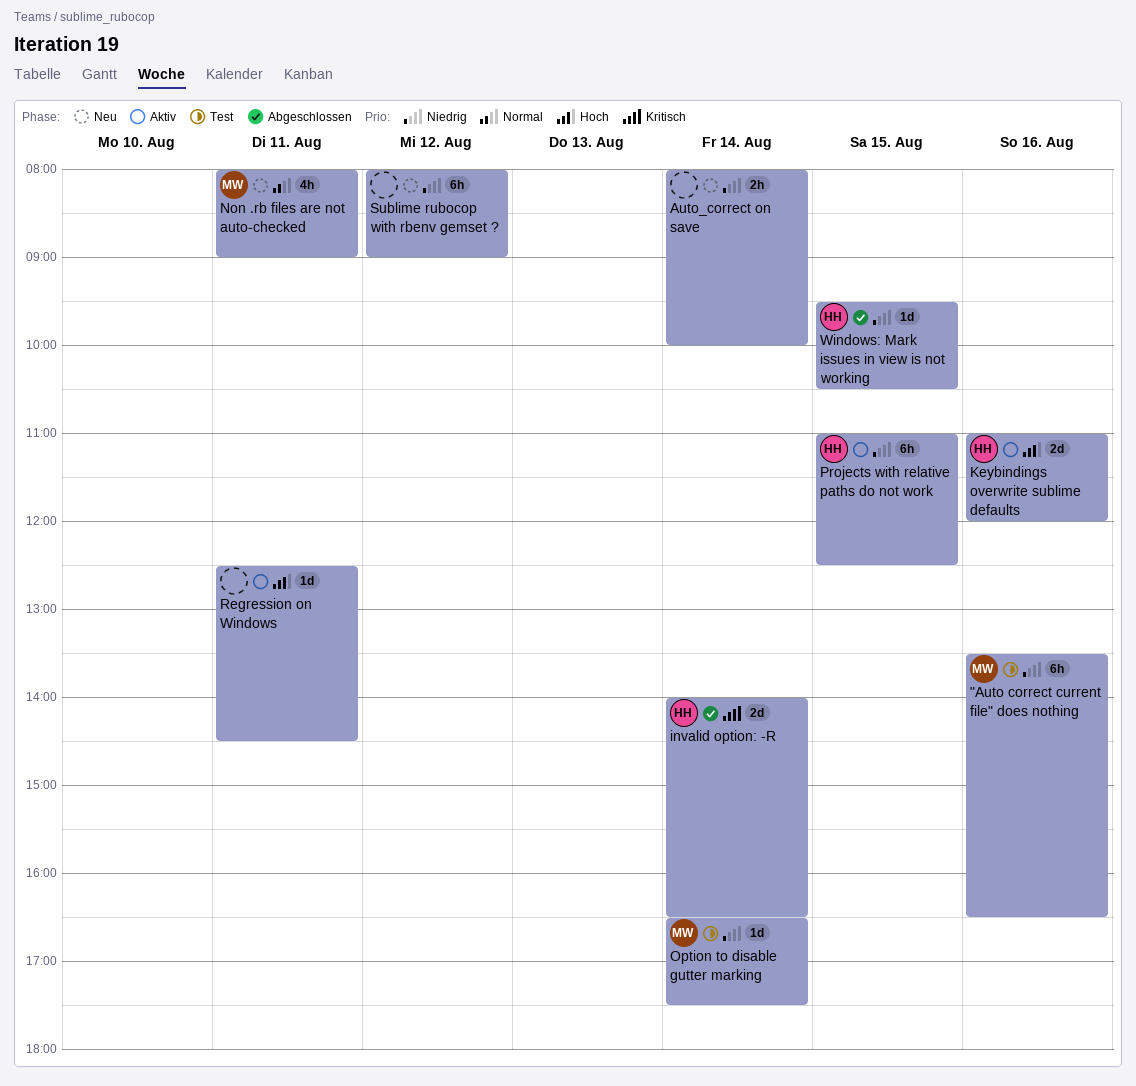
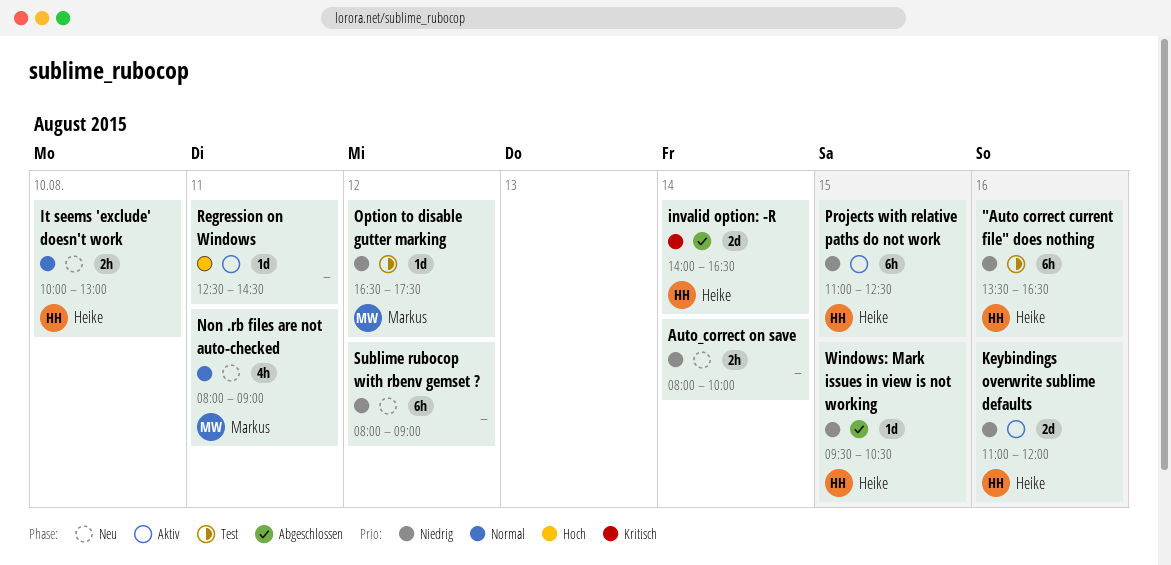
"Auto correct current file" does nothing, owner: Markus -> Heike
It seems 'exclude' doesn't work: none -> present
Keybindings overwrite sublime defaults, priority: Hoch -> Niedrig
Option to disable gutter marking, day: Aug 14 -> Aug 12

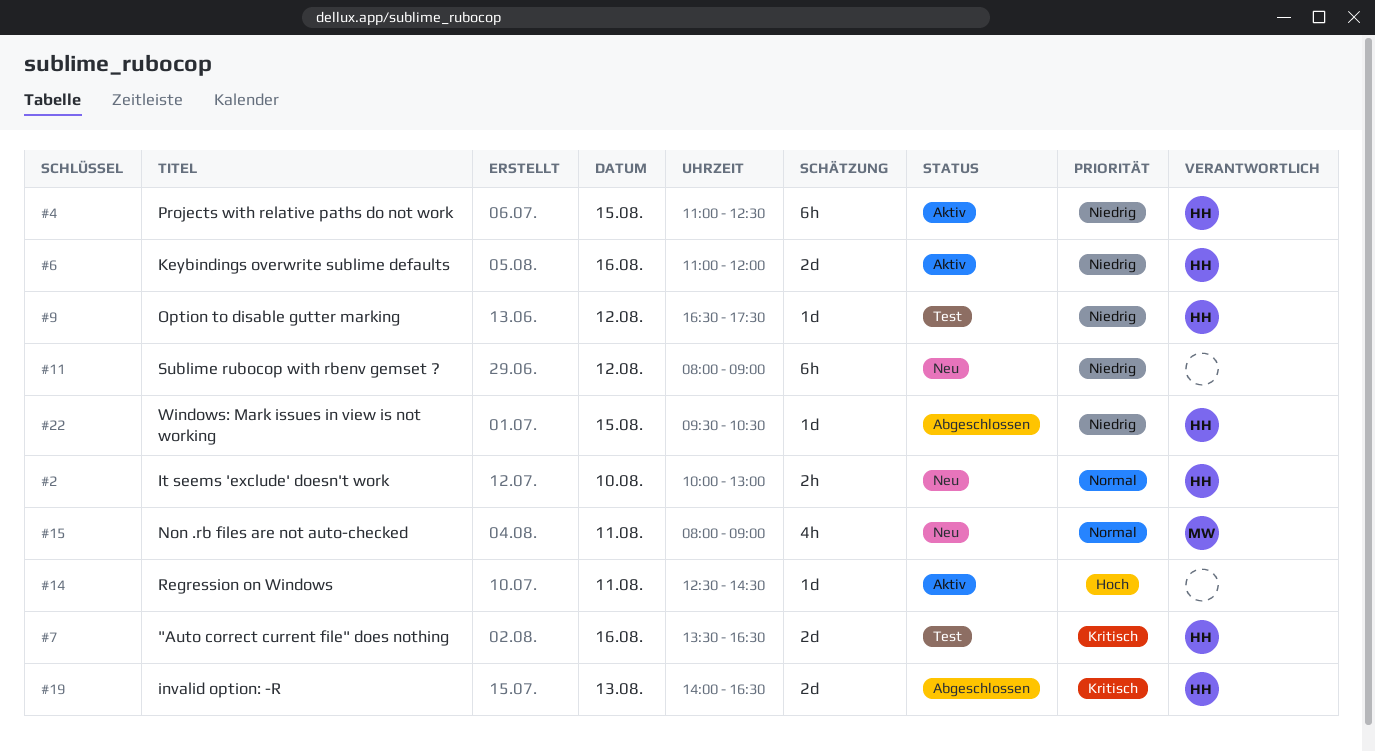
"Auto correct current file" does nothing, priority: Niedrig -> Kritisch
"Auto correct current file" does nothing, estimate: 6h -> 2d
Auto_correct on save: present -> none
invalid option: -R, day: Aug 14 -> Aug 13
Option to disable gutter marking, owner: Markus -> Heike

